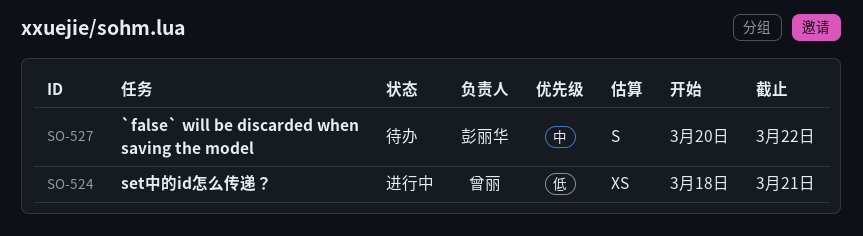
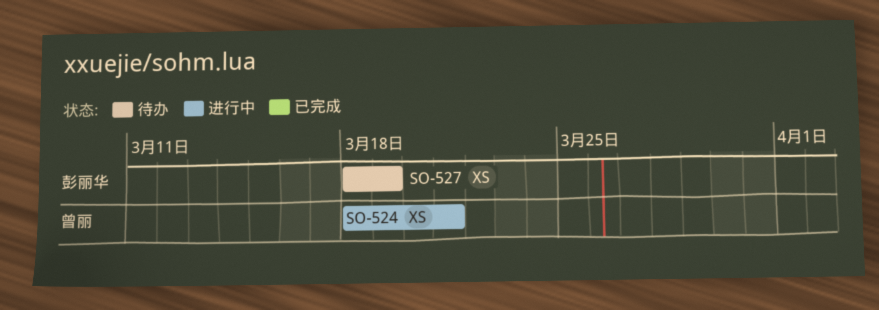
SO-527, estimate: S -> XS
SO-527, start: Mar 20 -> Mar 18
SO-527, due: Mar 22 -> Mar 19

